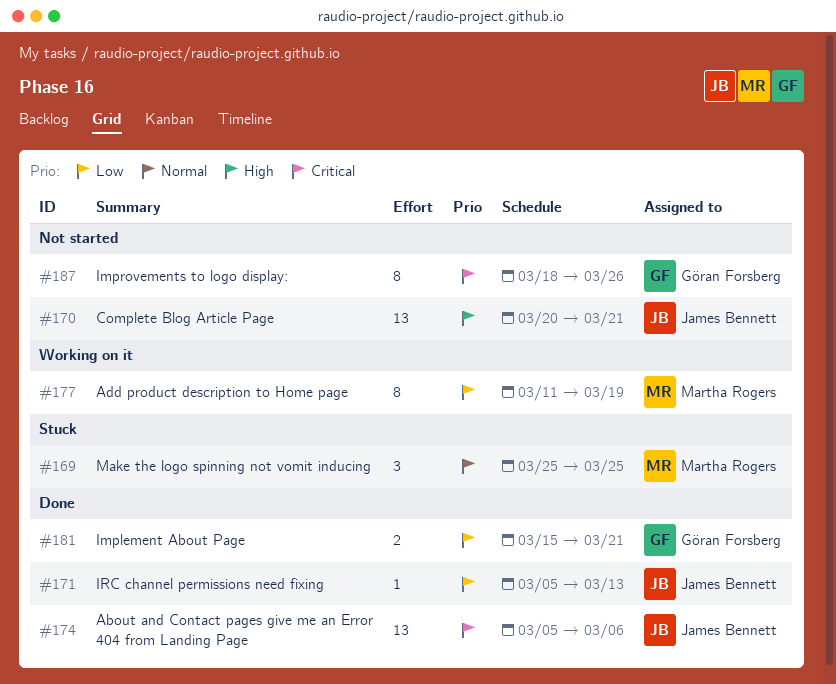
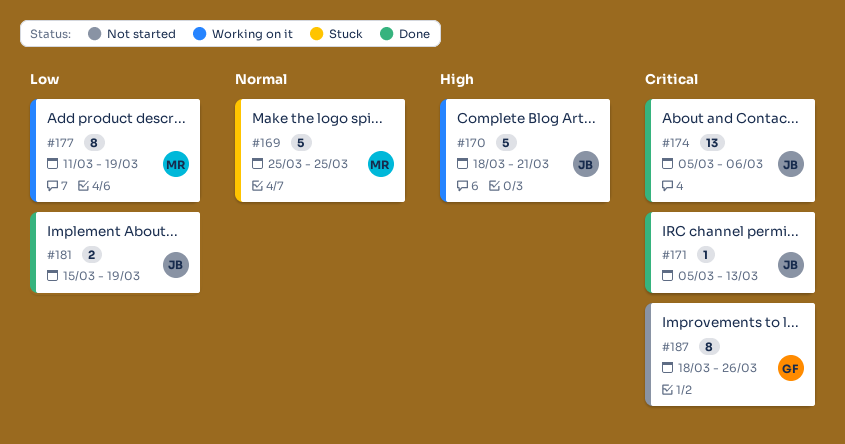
#169, estimate: 3 -> 5
#170, status: Not started -> Working on it
#170, estimate: 13 -> 5
#170, start: Mar 20 -> Mar 18
#171, priority: Low -> Critical
#181, owner: Göran Forsberg -> James Bennett
#181, due: Mar 21 -> Mar 19

